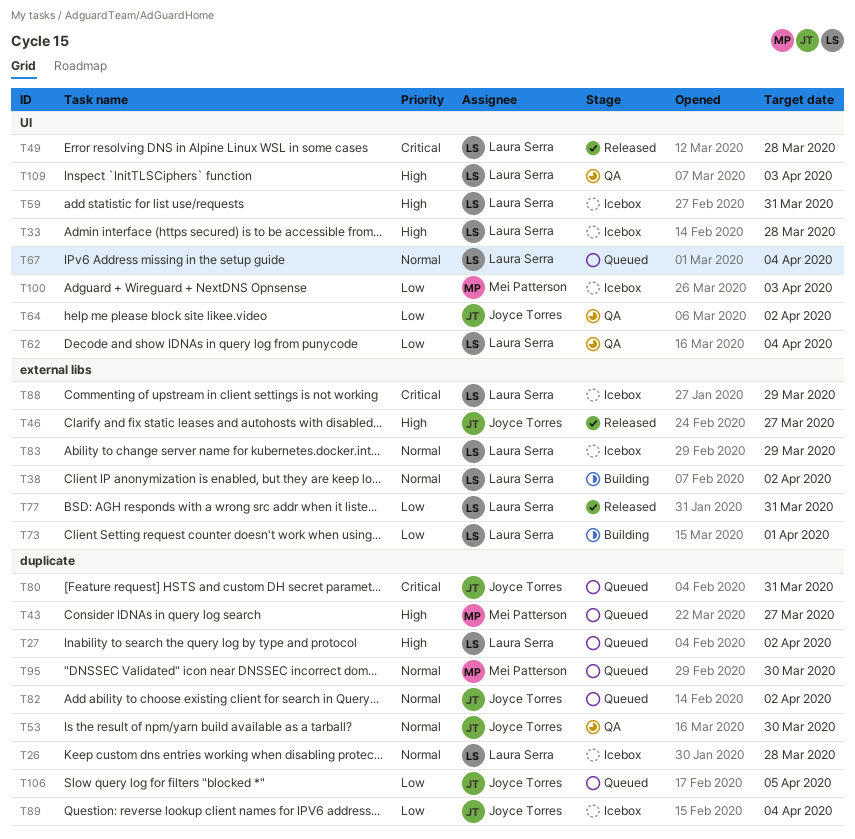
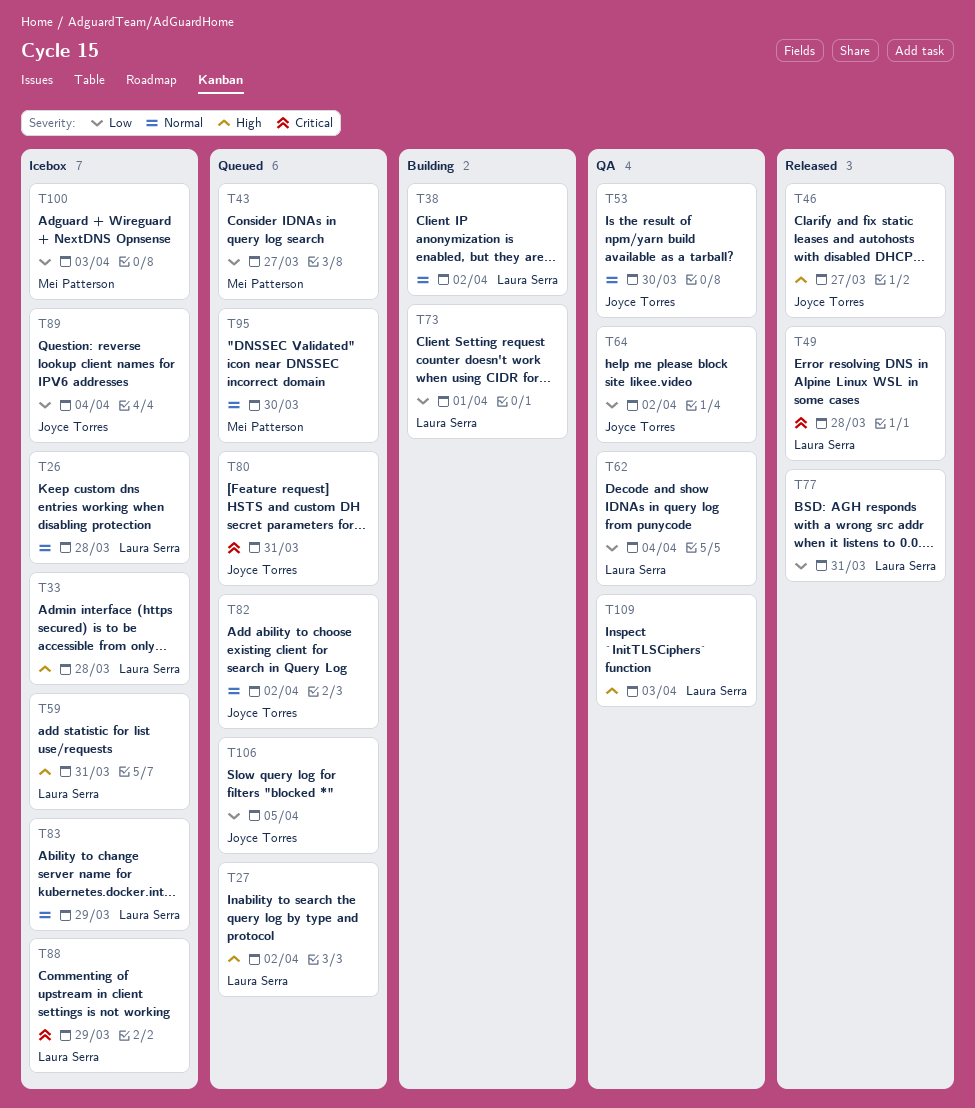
T43, priority: High -> Low
T67: present -> none

